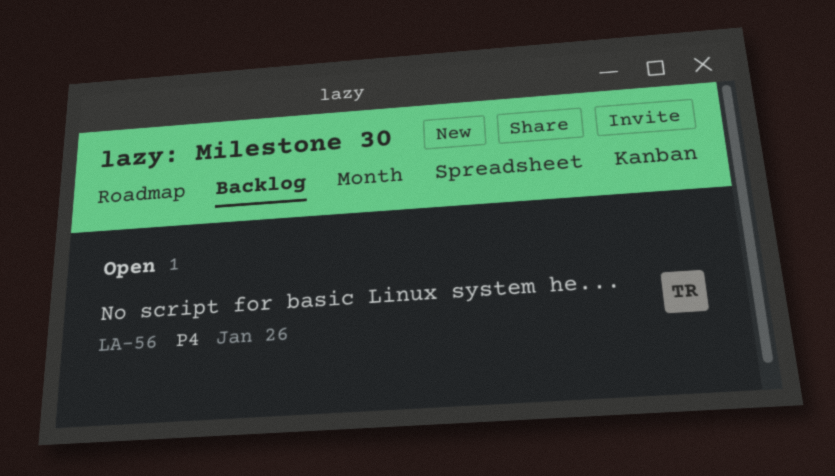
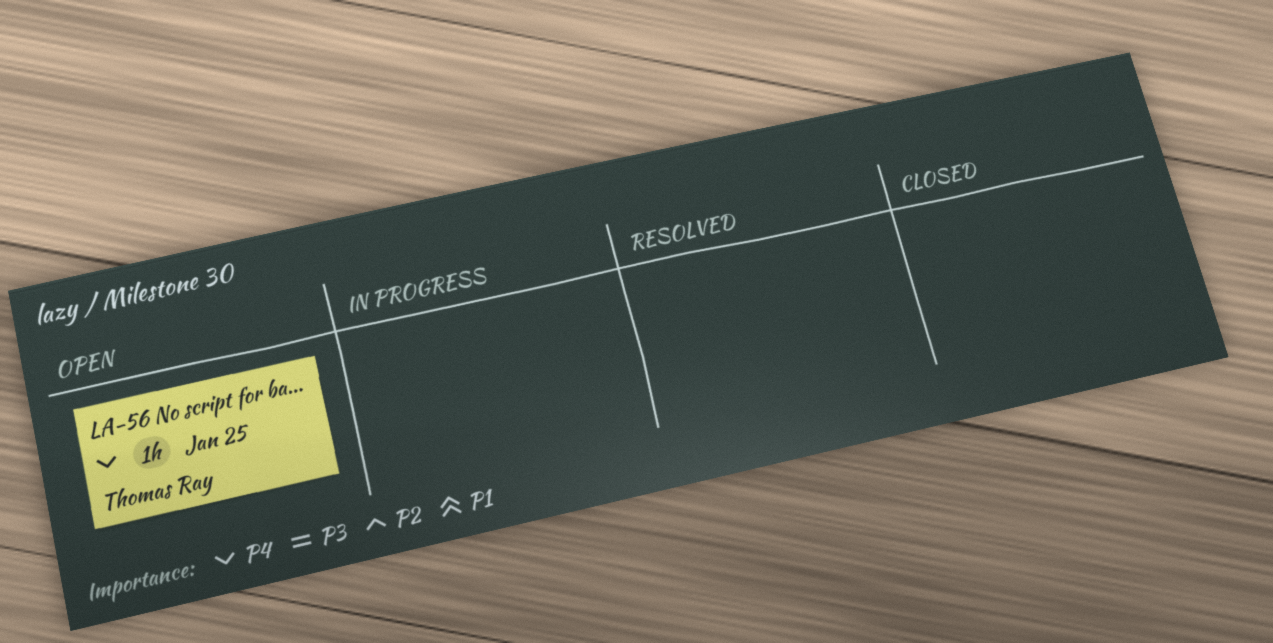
LA-56, due: Jan 26 -> Jan 25

